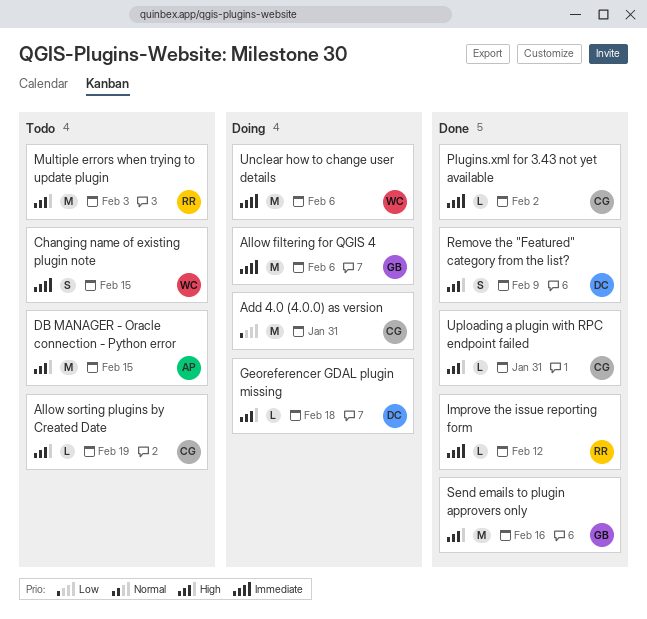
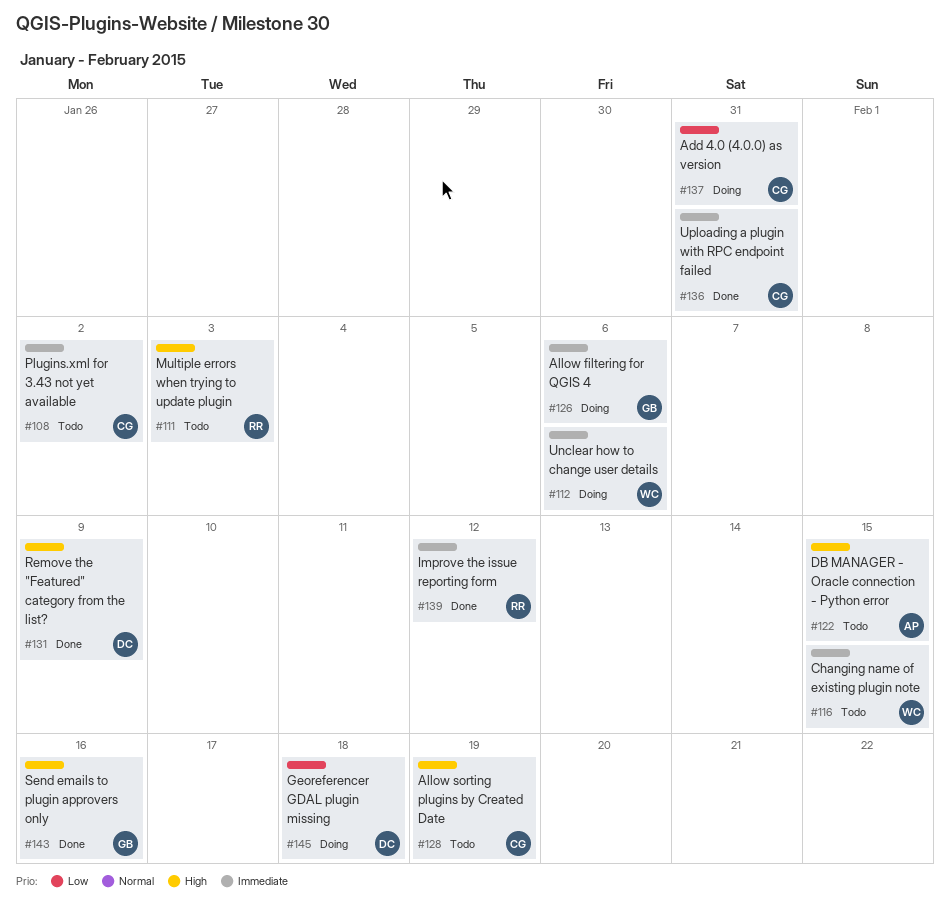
Georeferencer GDAL plugin missing, priority: High -> Low
Plugins.xml for 3.43 not yet available, status: Done -> Todo
Uploading a plugin with RPC endpoint failed, priority: High -> Immediate

